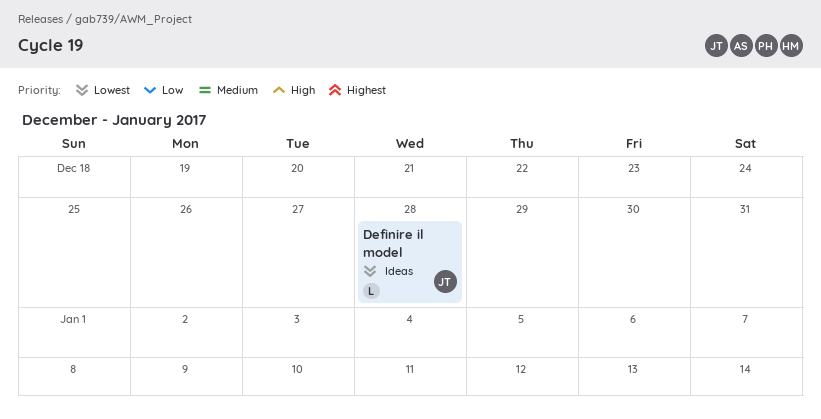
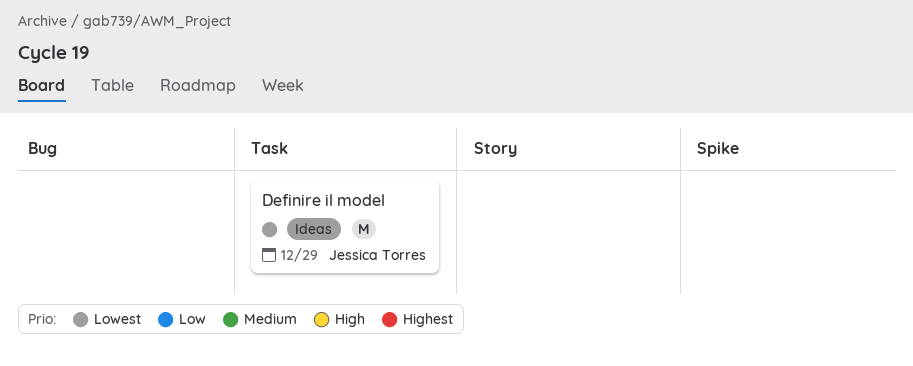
Definire il model, estimate: L -> M
Definire il model, due: Dec 28 -> Dec 29

